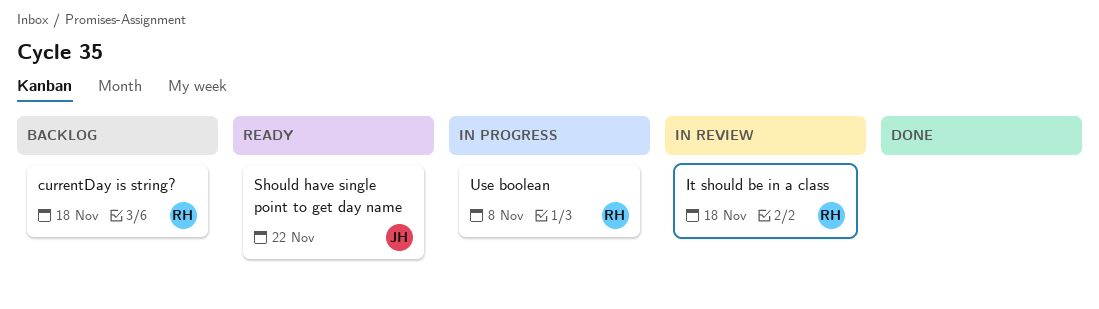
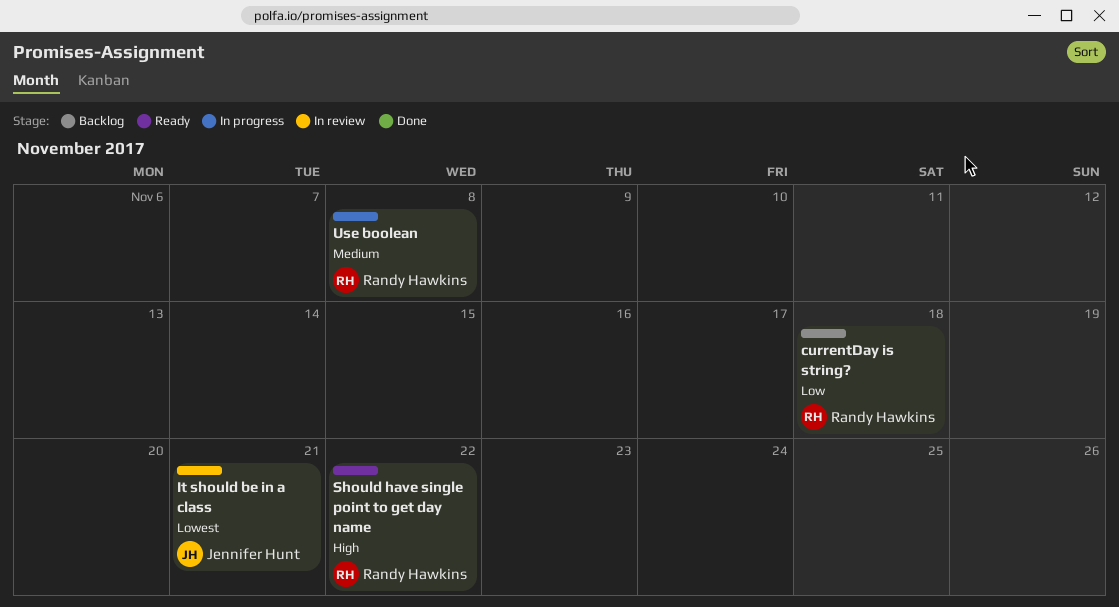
It should be in a class, owner: Randy Hawkins -> Jennifer Hunt
It should be in a class, due: Nov 18 -> Nov 21
Should have single point to get day name, owner: Jennifer Hunt -> Randy Hawkins

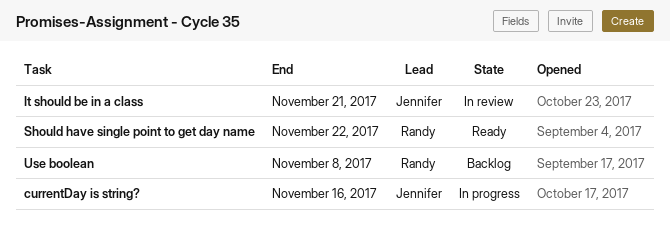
currentDay is string?, status: Backlog -> In progress
currentDay is string?, owner: Randy Hawkins -> Jennifer Hunt
currentDay is string?, due: Nov 18 -> Nov 16
Use boolean, status: In progress -> Backlog

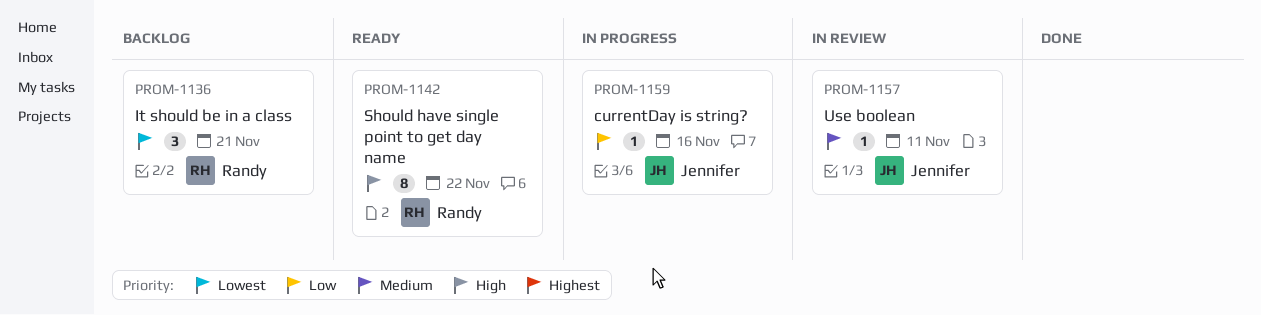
It should be in a class, status: In review -> Backlog
It should be in a class, owner: Jennifer -> Randy
Use boolean, status: Backlog -> In review
Use boolean, owner: Randy -> Jennifer
Use boolean, due: Nov 8 -> Nov 11

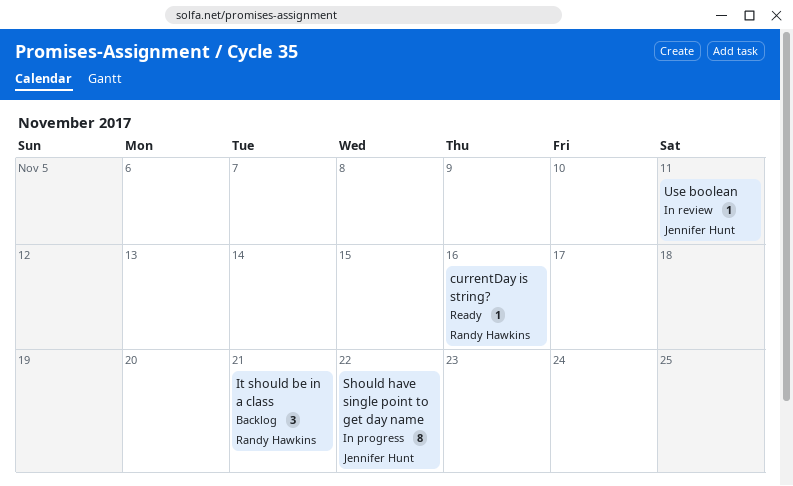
currentDay is string?, status: In progress -> Ready
currentDay is string?, owner: Jennifer Hunt -> Randy Hawkins
Should have single point to get day name, status: Ready -> In progress
Should have single point to get day name, owner: Randy Hawkins -> Jennifer Hunt

